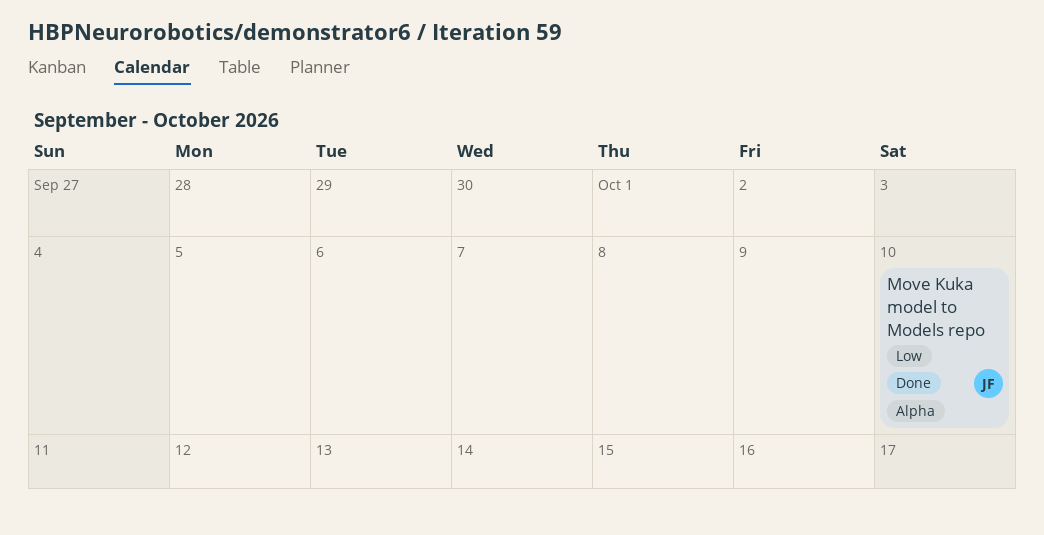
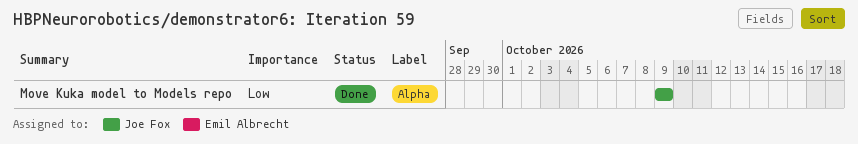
Move Kuka model to Models repo, due: Oct 10 -> Oct 9

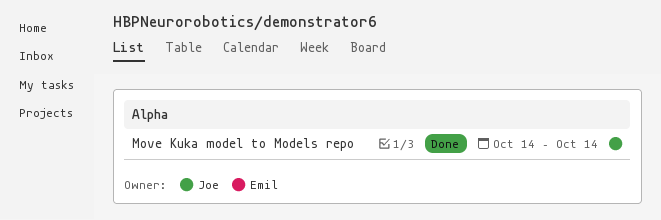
Move Kuka model to Models repo, start: Oct 9 -> Oct 14
Move Kuka model to Models repo, due: Oct 9 -> Oct 14

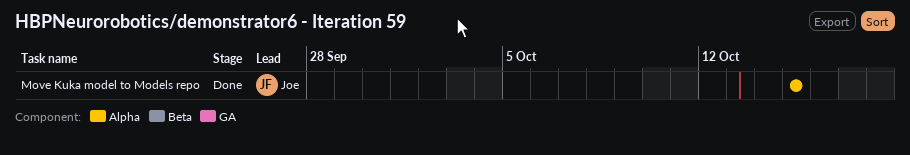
Move Kuka model to Models repo, start: Oct 14 -> Oct 15
Move Kuka model to Models repo, due: Oct 14 -> Oct 15

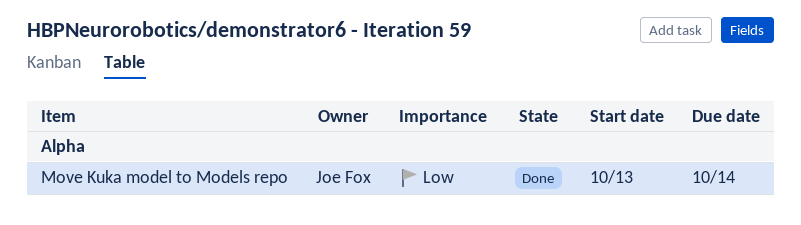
Move Kuka model to Models repo, start: Oct 15 -> Oct 13
Move Kuka model to Models repo, due: Oct 15 -> Oct 14

